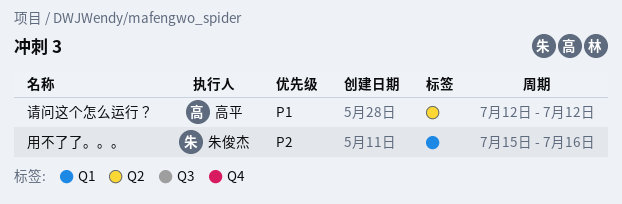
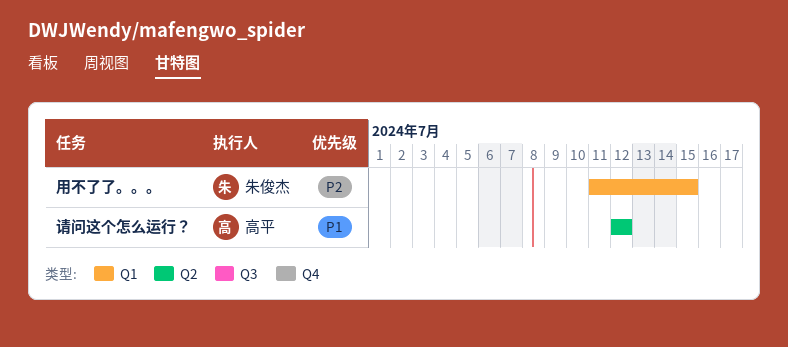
用不了了。。。, start: Jul 15 -> Jul 11
用不了了。。。, due: Jul 16 -> Jul 15

